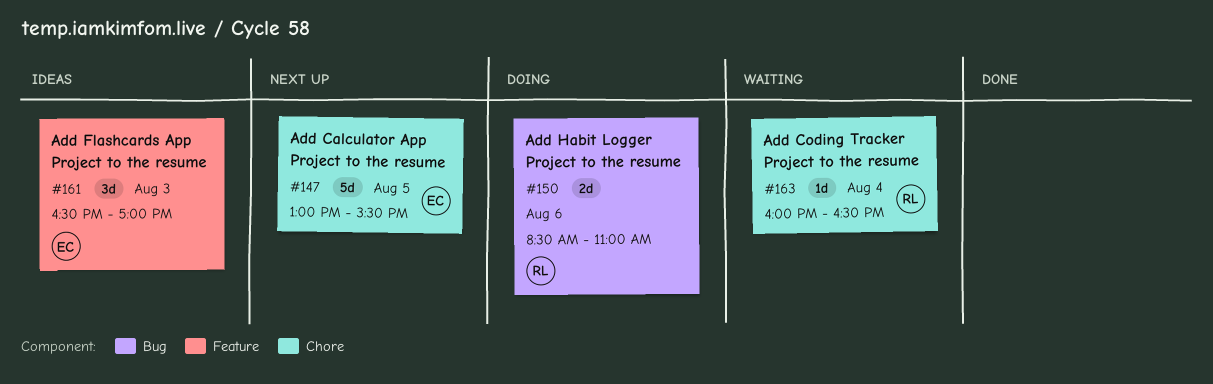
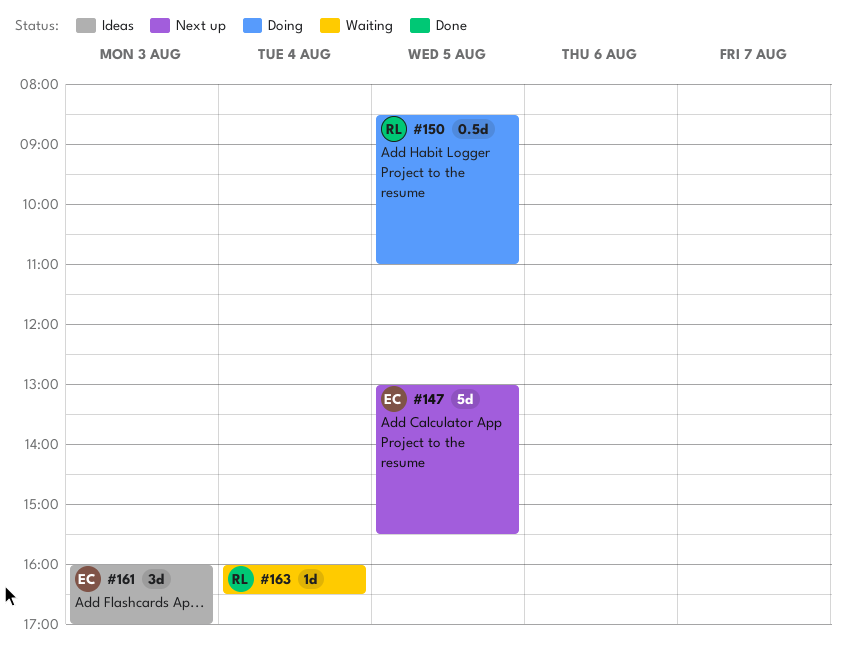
#150, estimate: 2d -> 0.5d
#150, day: Aug 6 -> Aug 5
#161, begins: 16:30 -> 16:00

